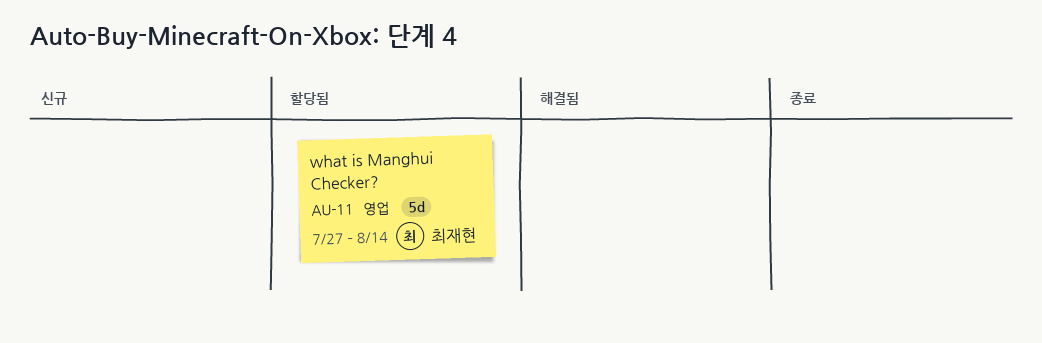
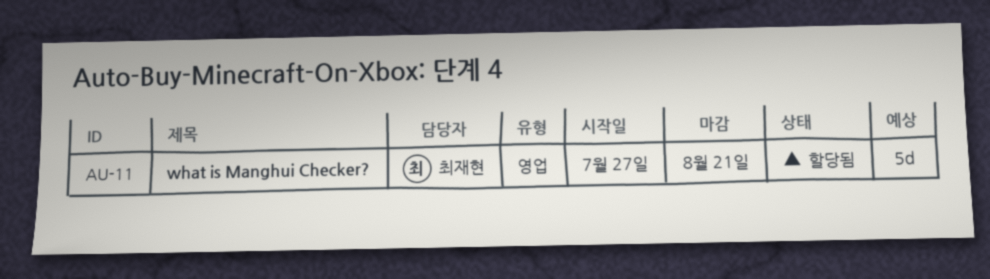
AU-11, due: Aug 14 -> Aug 21

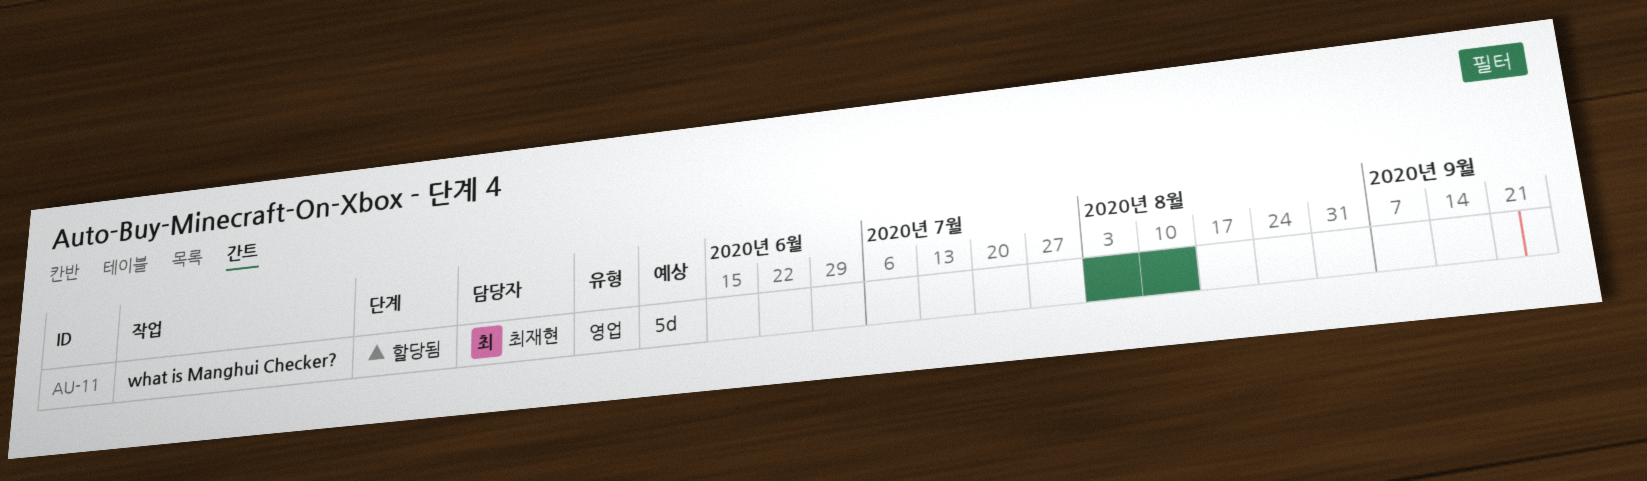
AU-11, start: Jul 27 -> Aug 3
AU-11, due: Aug 21 -> Aug 14

